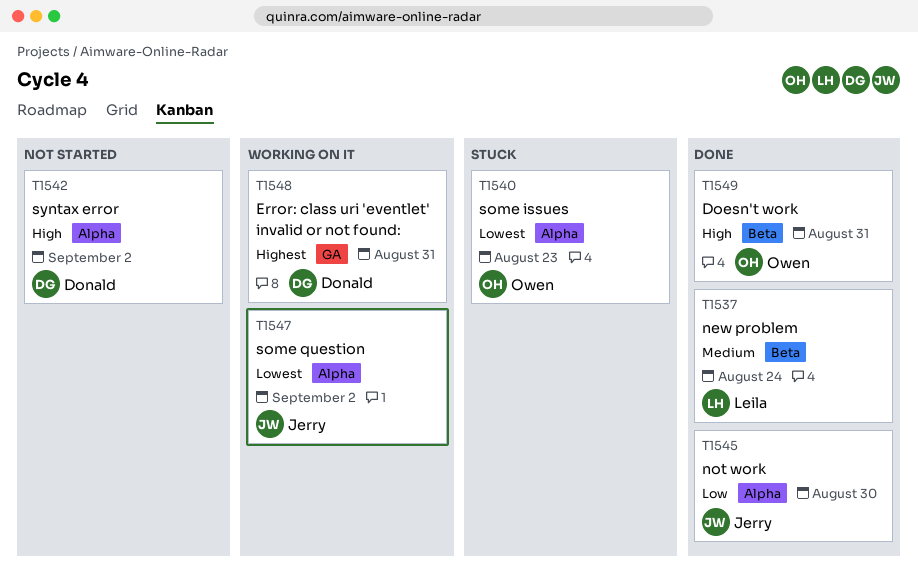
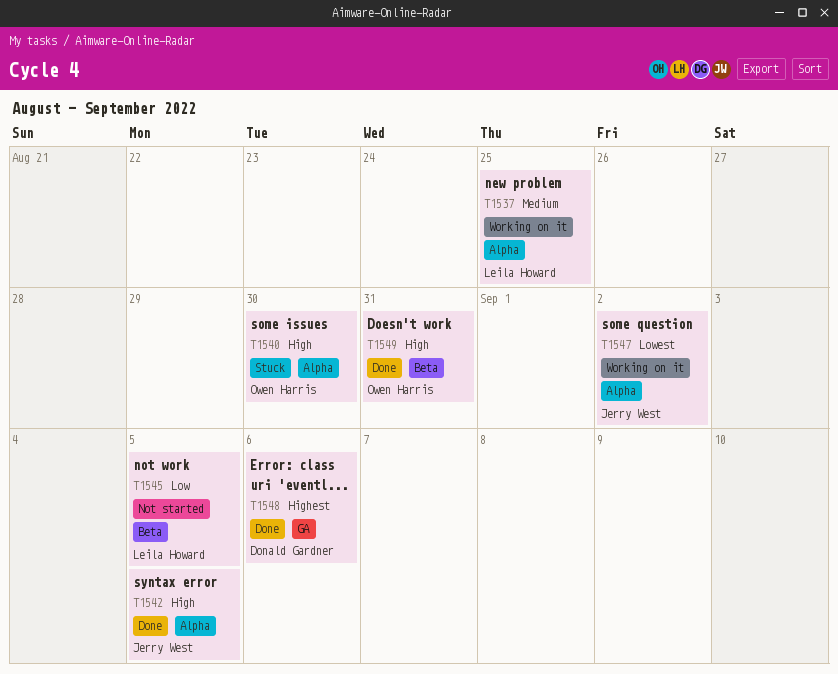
T1537, status: Done -> Working on it
T1537, label: Beta -> Alpha
T1537, due: Aug 24 -> Aug 25
T1540, priority: Lowest -> High
T1540, due: Aug 23 -> Aug 30
T1542, status: Not started -> Done
T1542, owner: Donald Gardner -> Jerry West
T1542, due: Sep 2 -> Sep 5
T1545, status: Done -> Not started
T1545, owner: Jerry West -> Leila Howard
T1545, label: Alpha -> Beta
T1545, due: Aug 30 -> Sep 5
T1548, status: Working on it -> Done
T1548, due: Aug 31 -> Sep 6

